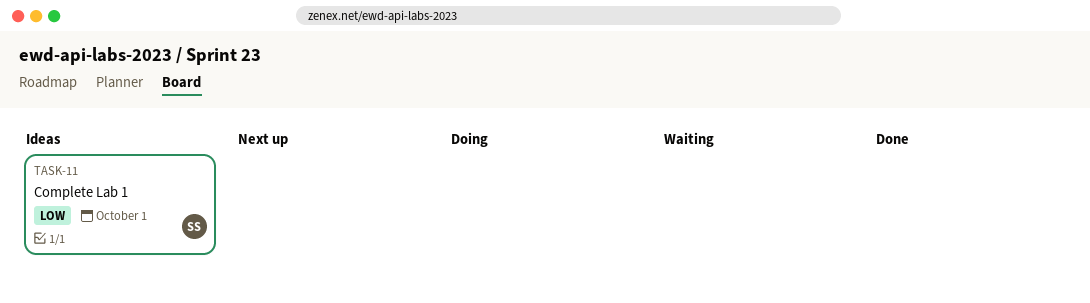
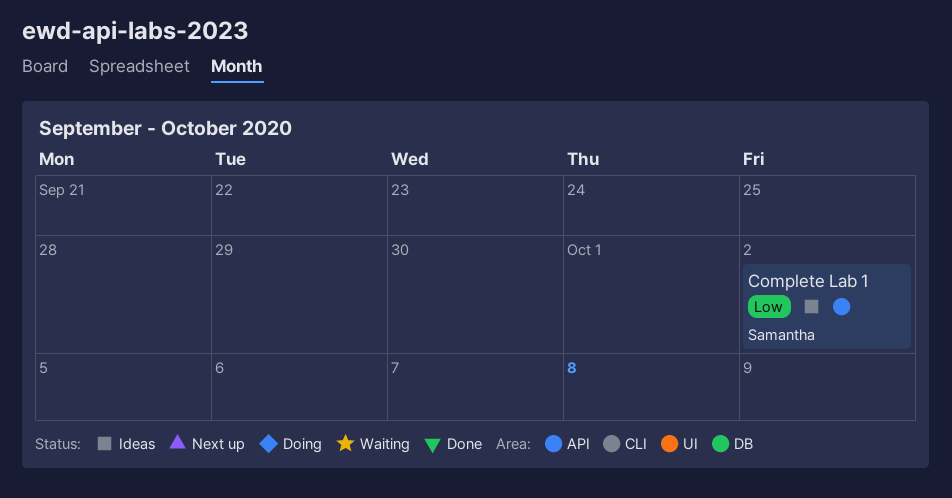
Complete Lab 1, due: Oct 1 -> Oct 2

